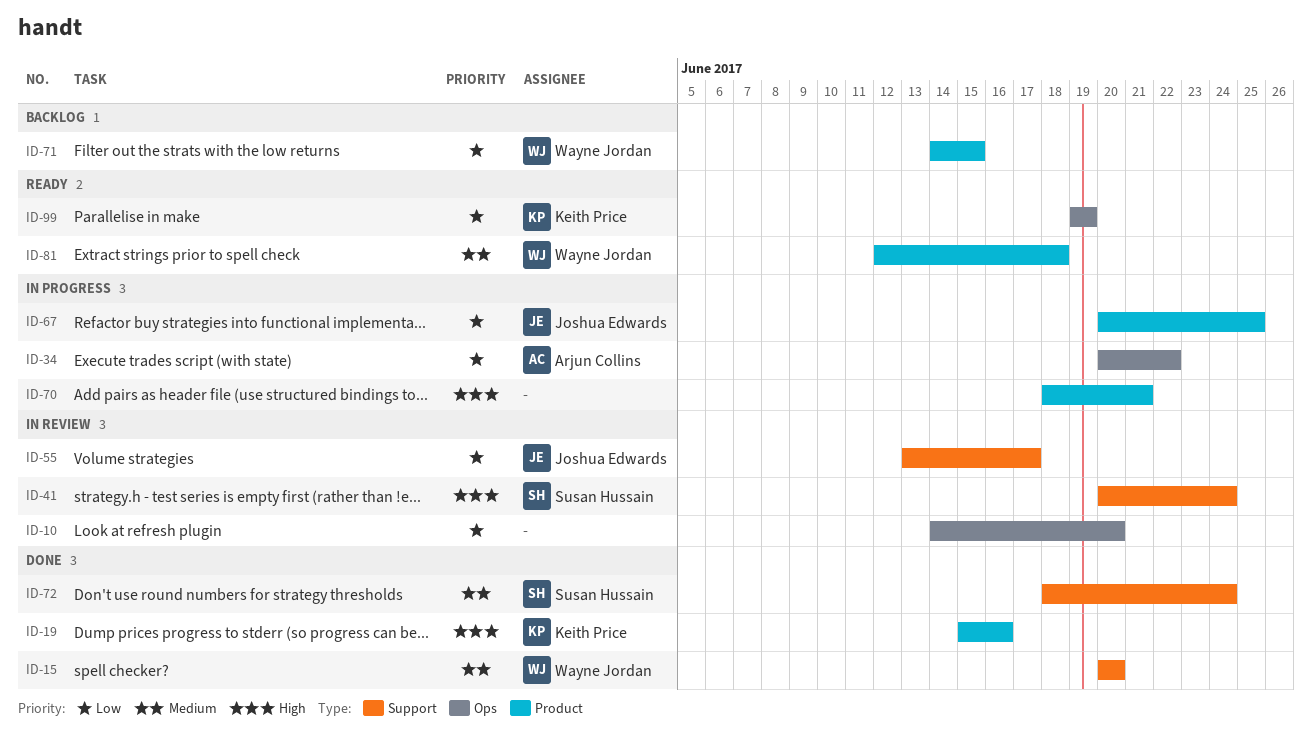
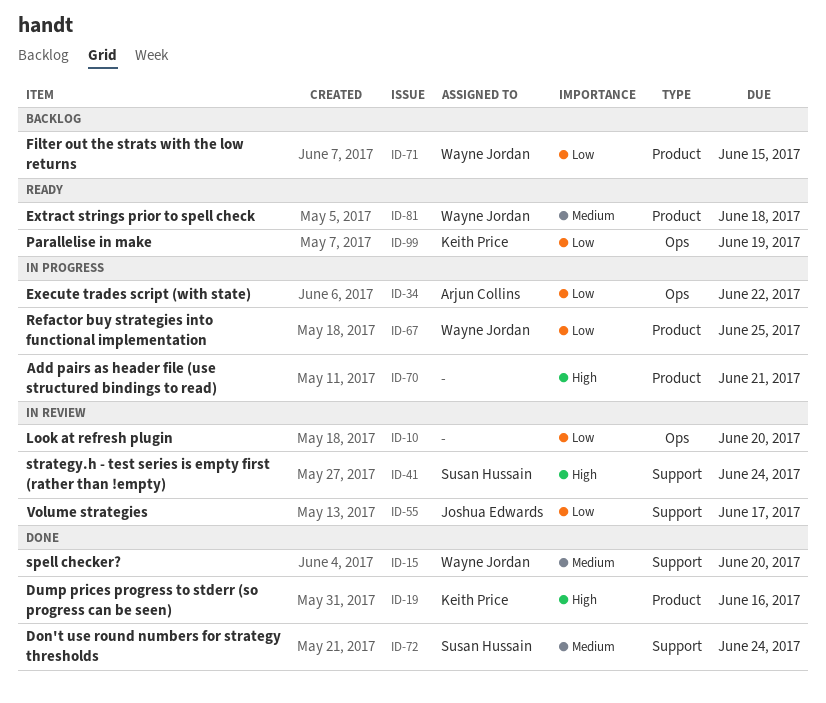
ID-67, owner: Joshua Edwards -> Wayne Jordan

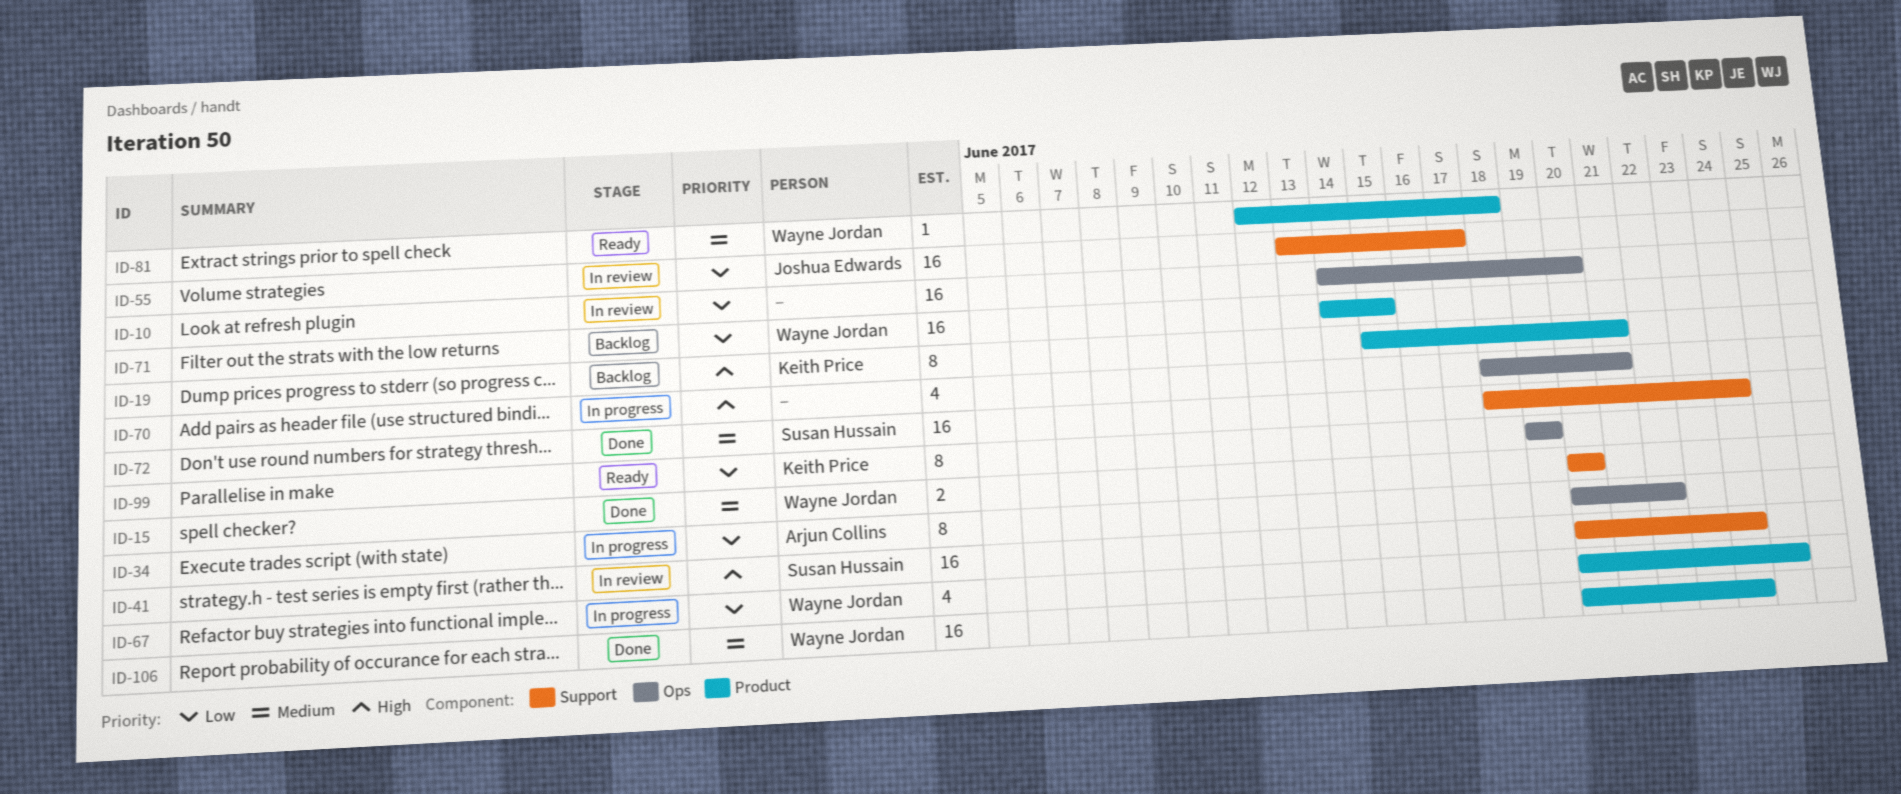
ID-19, status: Done -> Backlog
ID-19, due: Jun 16 -> Jun 21
ID-70, label: Product -> Ops
ID-106: none -> present

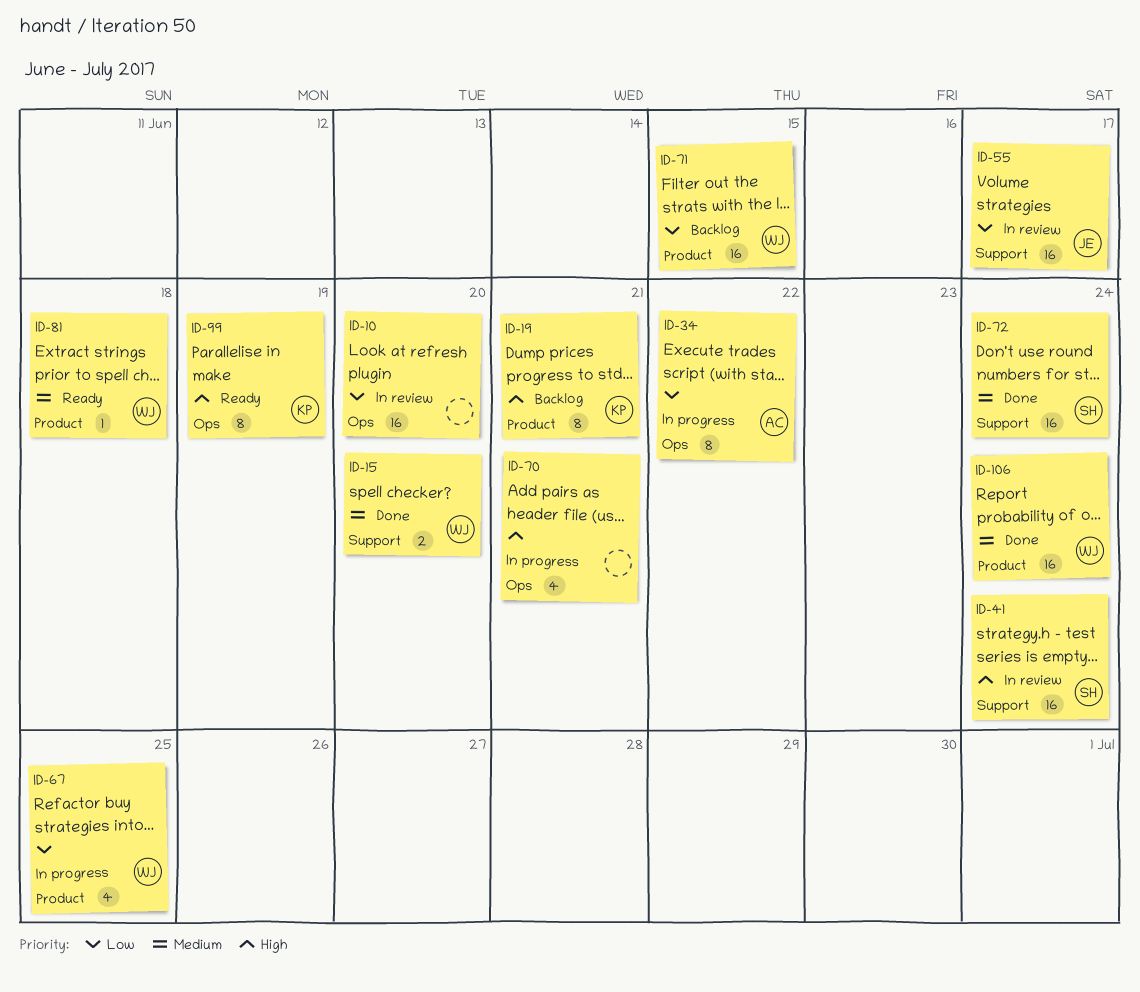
ID-99, priority: Low -> High

